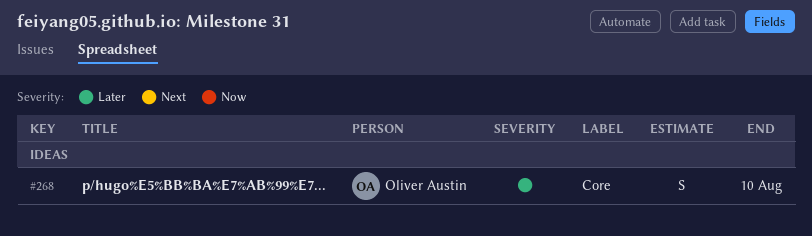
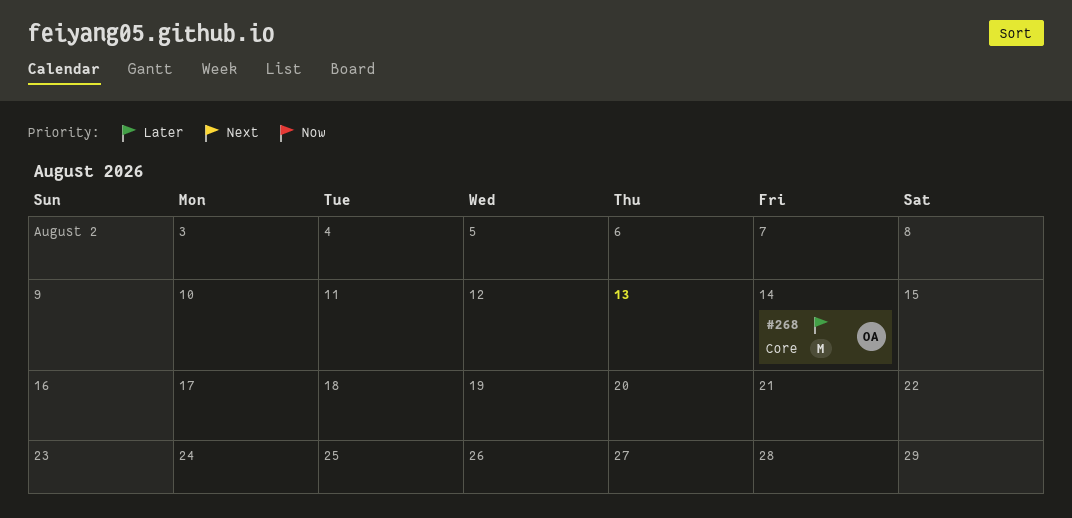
#268, estimate: S -> M
#268, due: Aug 10 -> Aug 14

